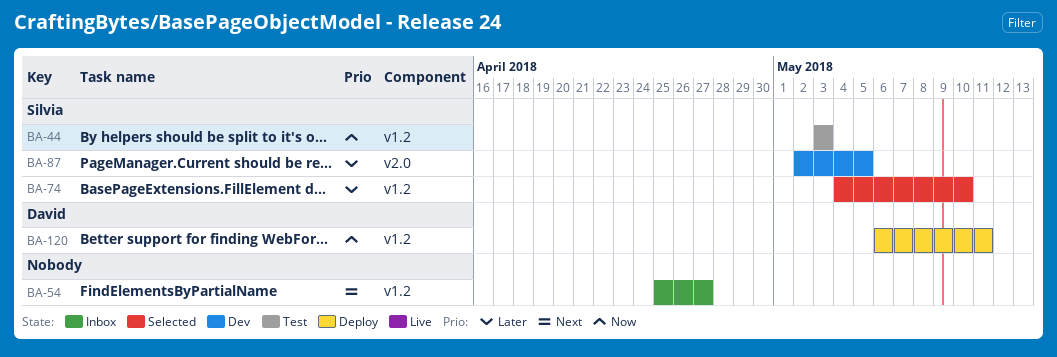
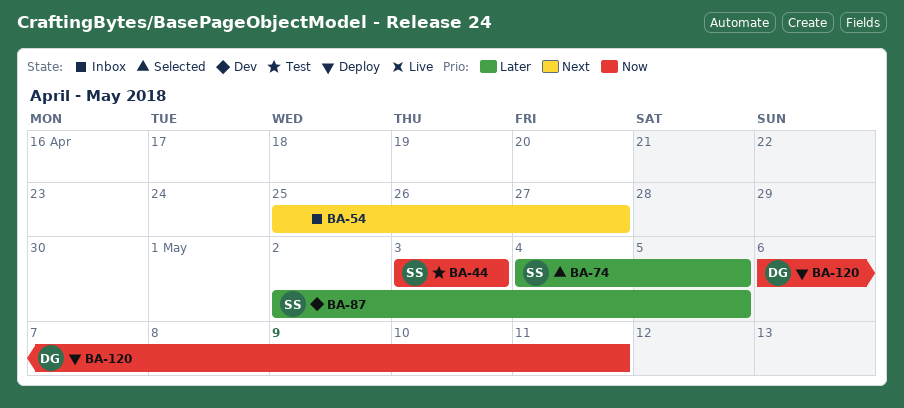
BA-74, due: May 10 -> May 5

